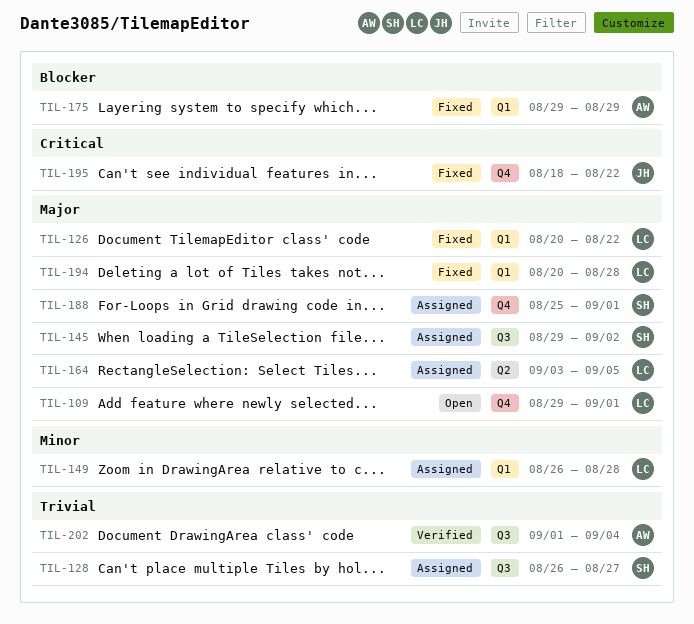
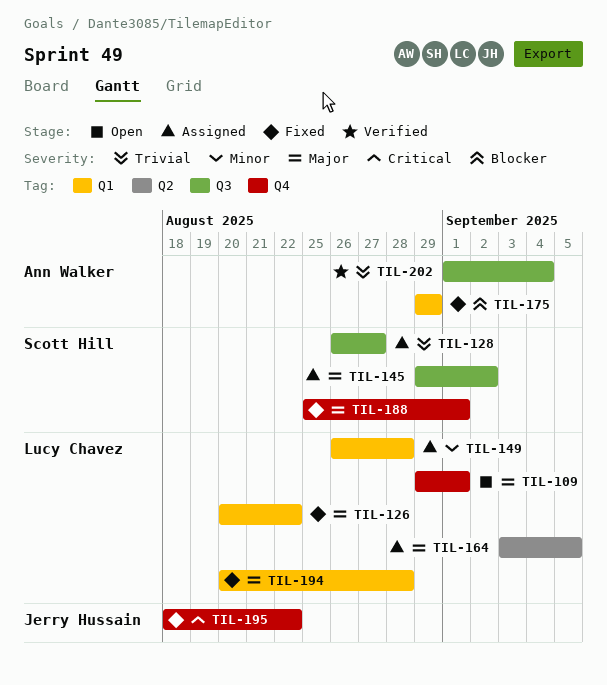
TIL-188, status: Assigned -> Fixed

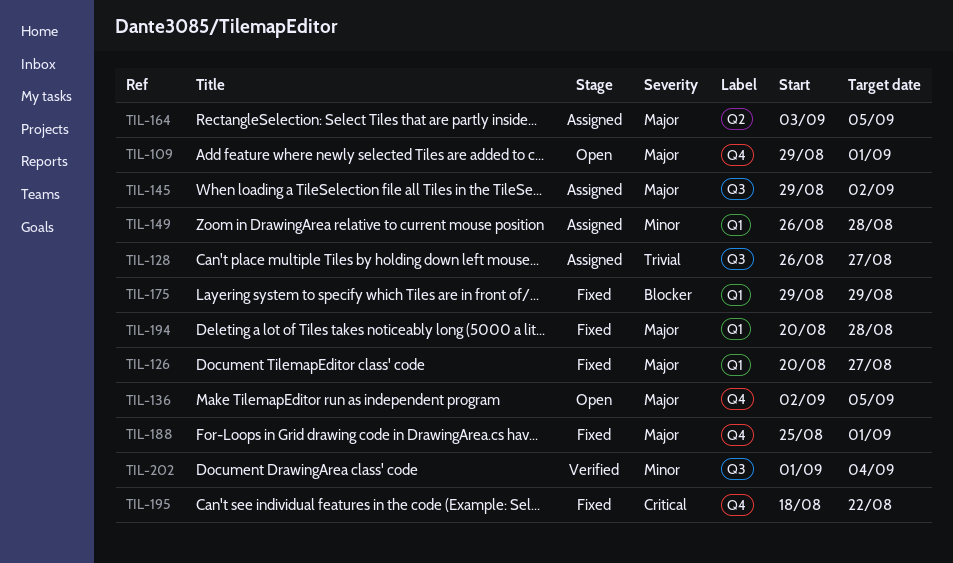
TIL-126, due: Aug 22 -> Aug 27
TIL-136: none -> present
TIL-202, priority: Trivial -> Minor

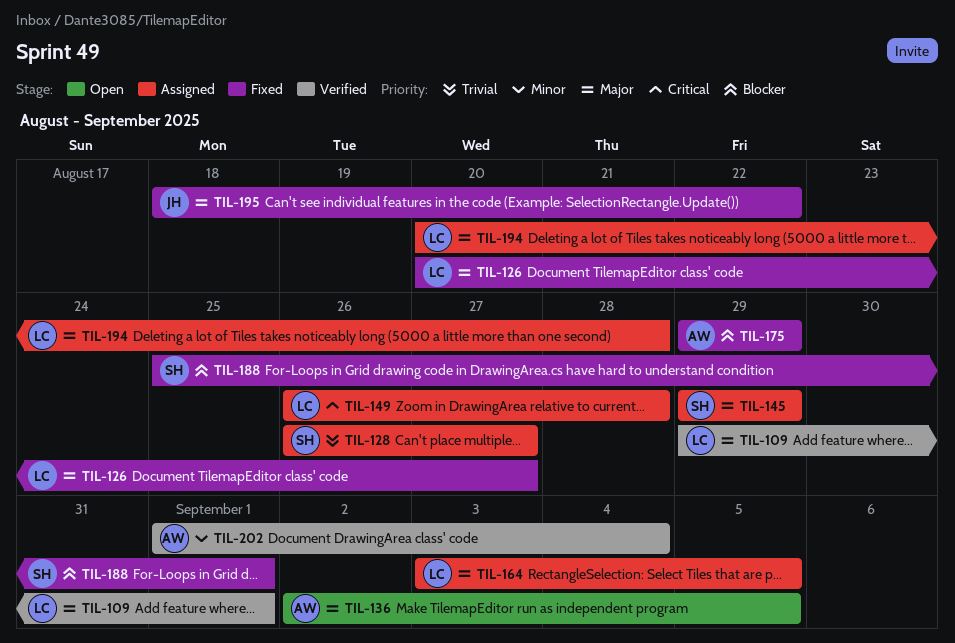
TIL-109, status: Open -> Verified
TIL-145, due: Sep 2 -> Aug 29
TIL-149, priority: Minor -> Critical
TIL-188, priority: Major -> Blocker
TIL-194, status: Fixed -> Assigned
TIL-195, priority: Critical -> Major

